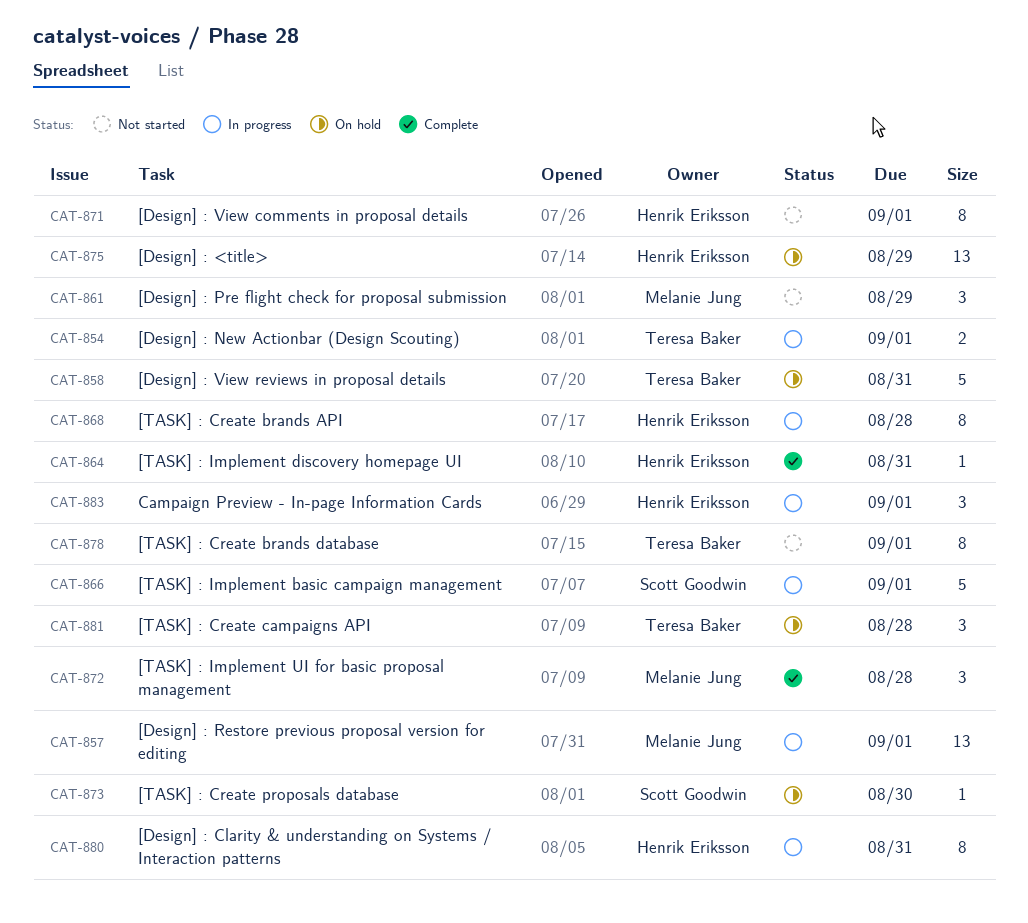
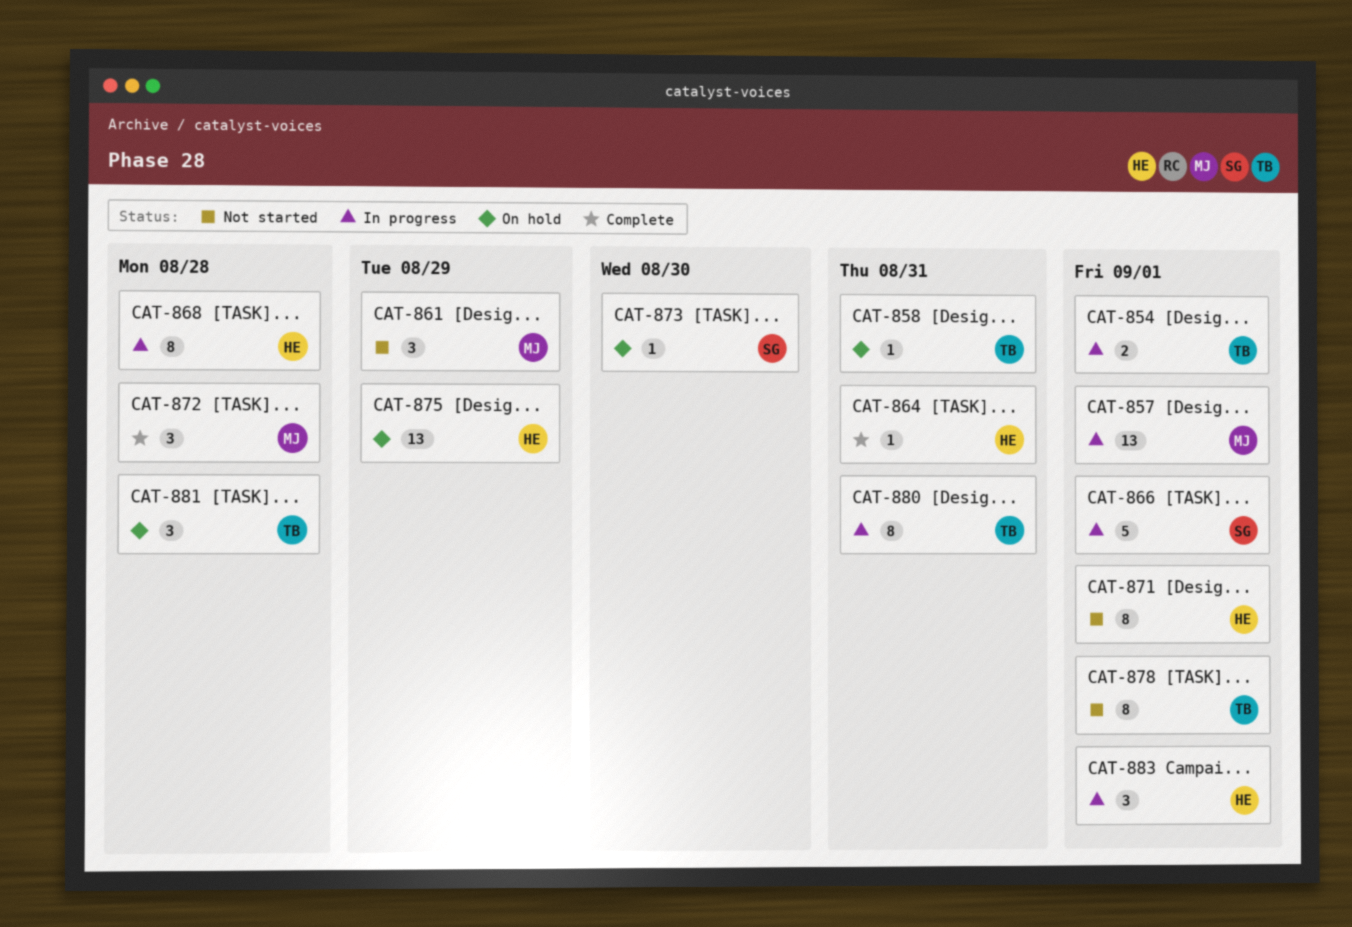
CAT-858, estimate: 5 -> 1
CAT-880, owner: Henrik Eriksson -> Teresa Baker

